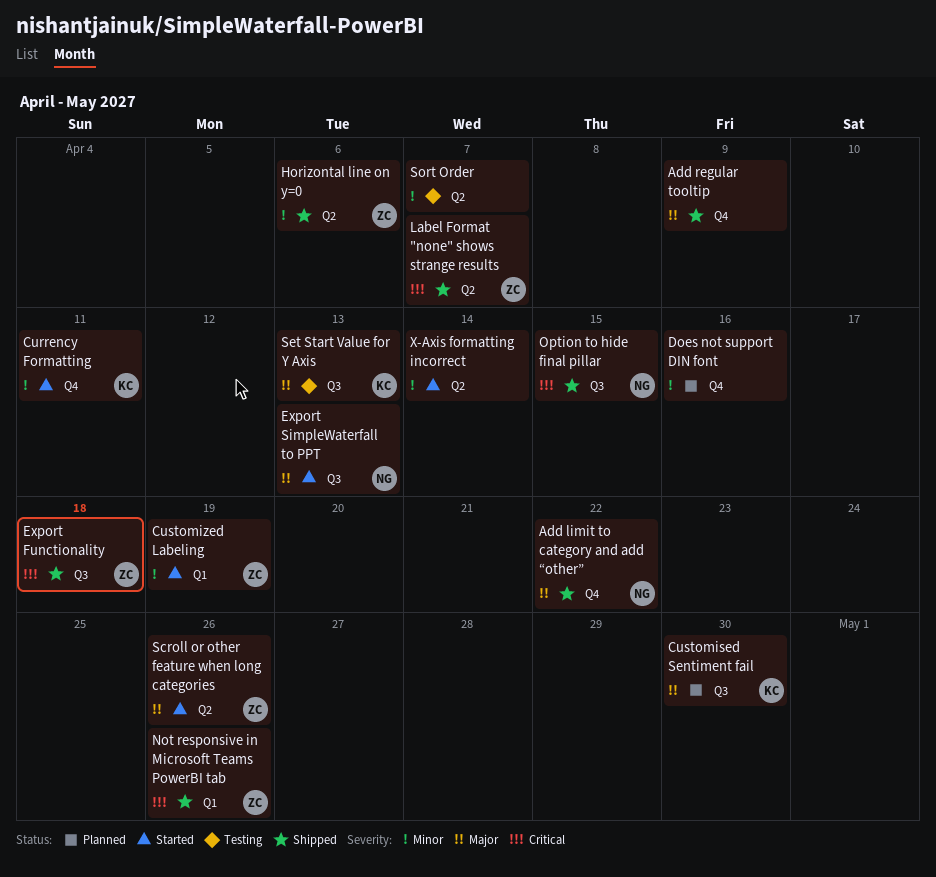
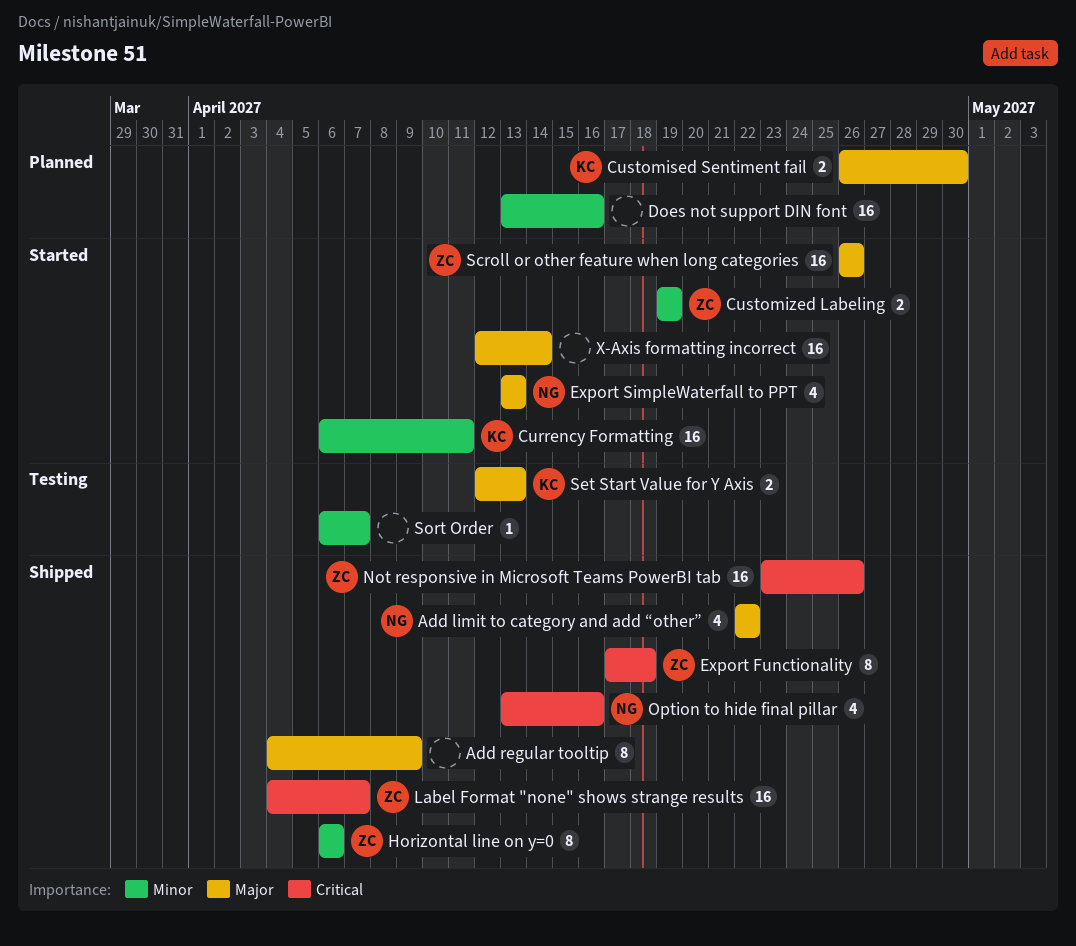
Option to hide final pillar, due: Apr 15 -> Apr 16
X-Axis formatting incorrect, priority: Minor -> Major

